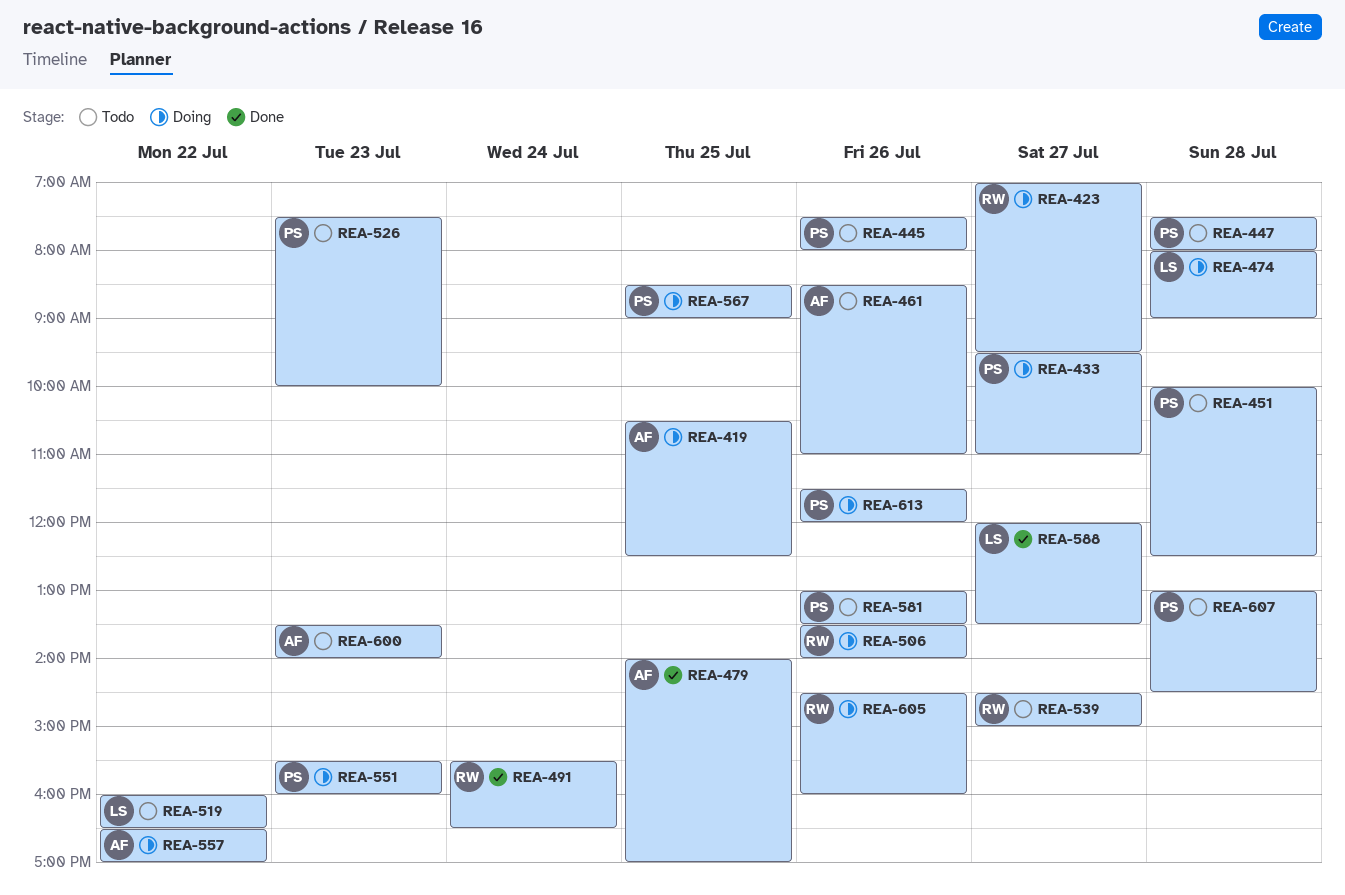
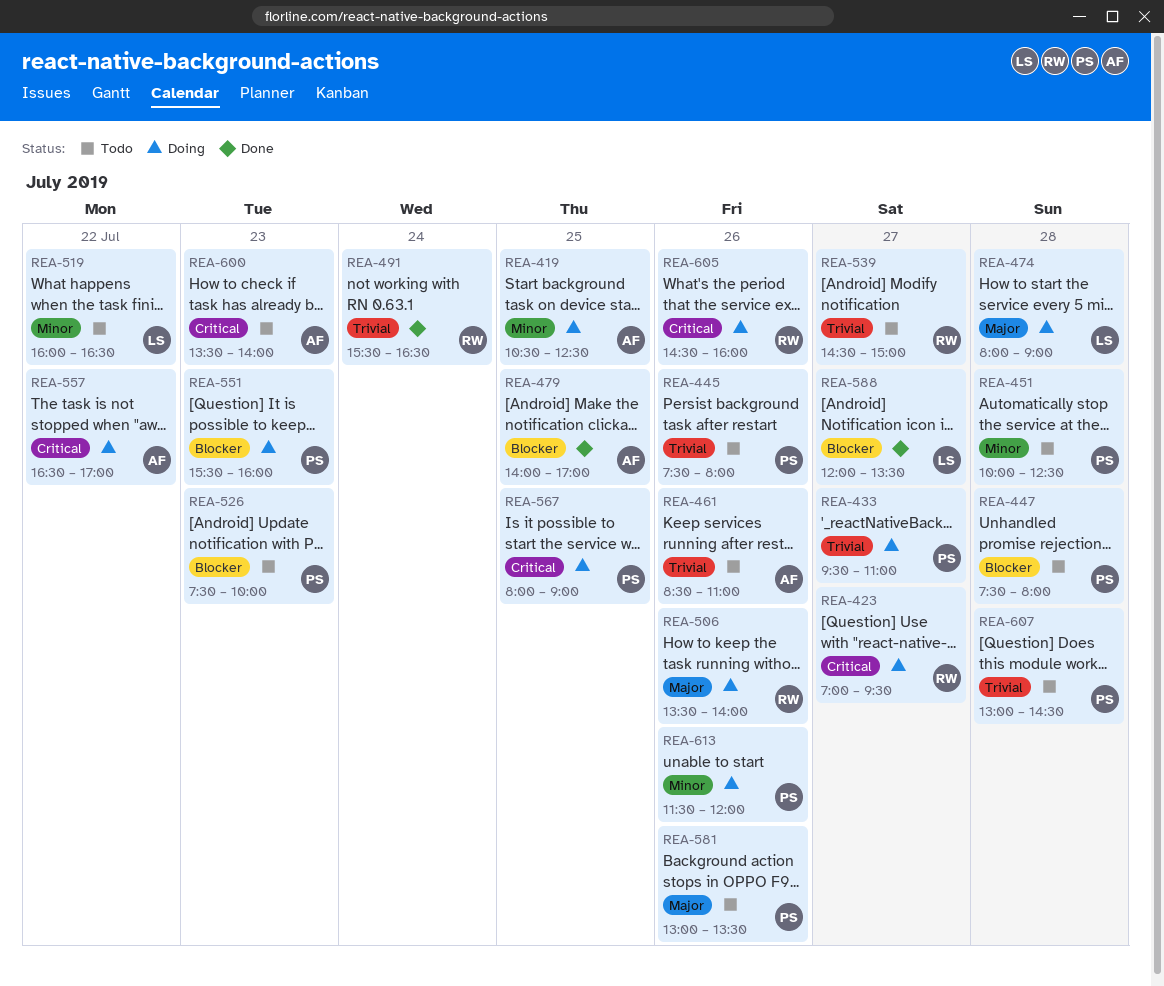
REA-567, begins: 08:30 -> 08:00

